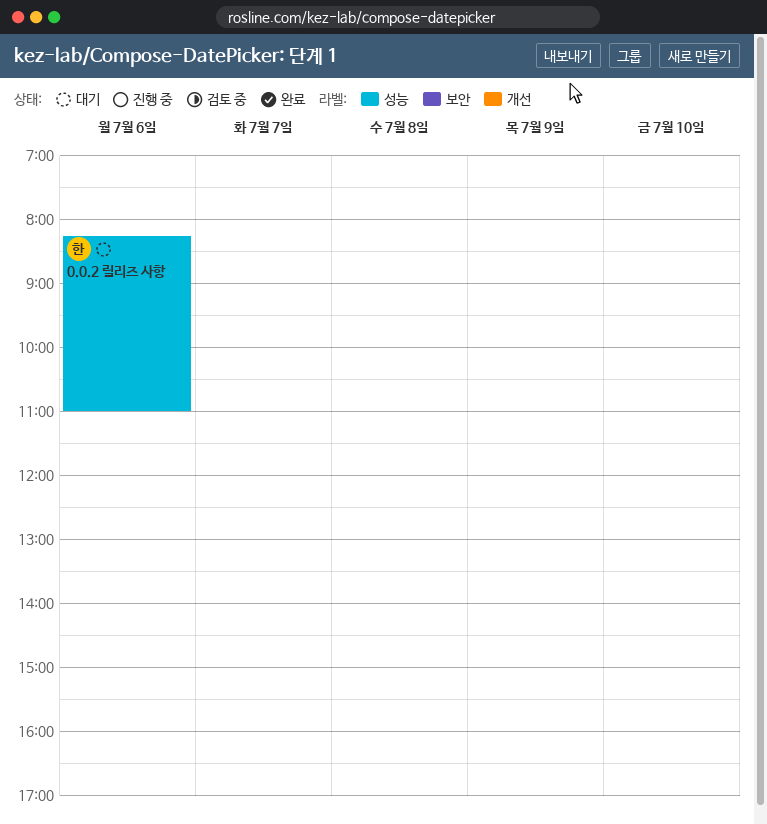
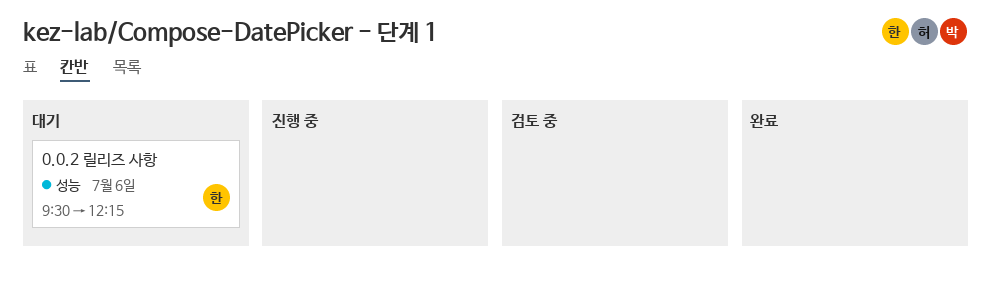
0.0.2 릴리즈 사항, begins: 08:15 -> 09:30
0.0.2 릴리즈 사항, ends: 11:00 -> 12:15

